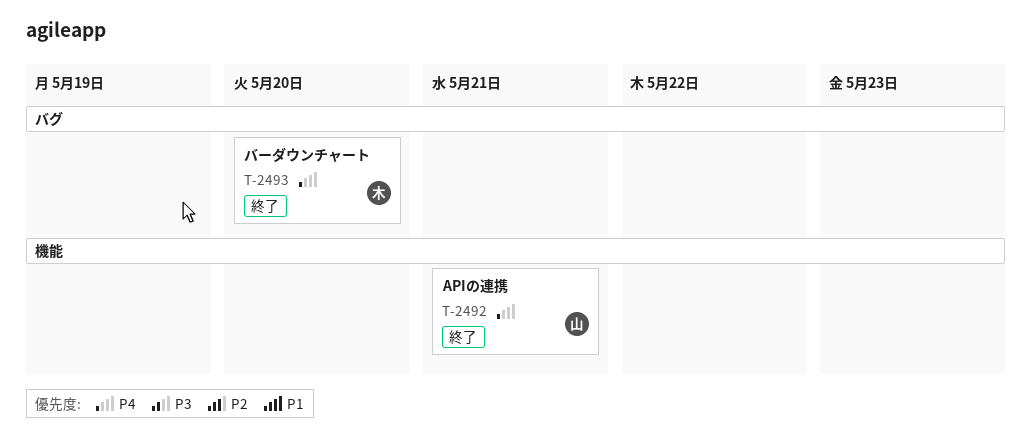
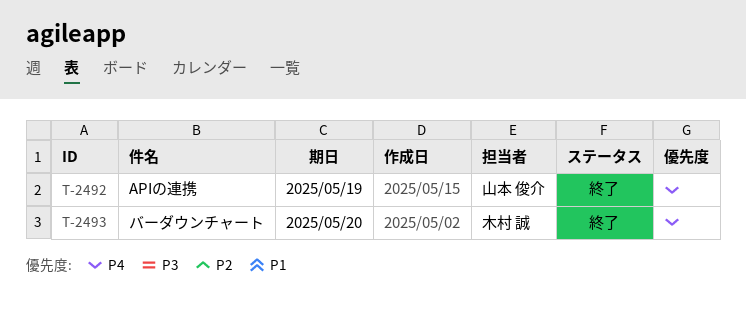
T-2492, due: May 21 -> May 19

